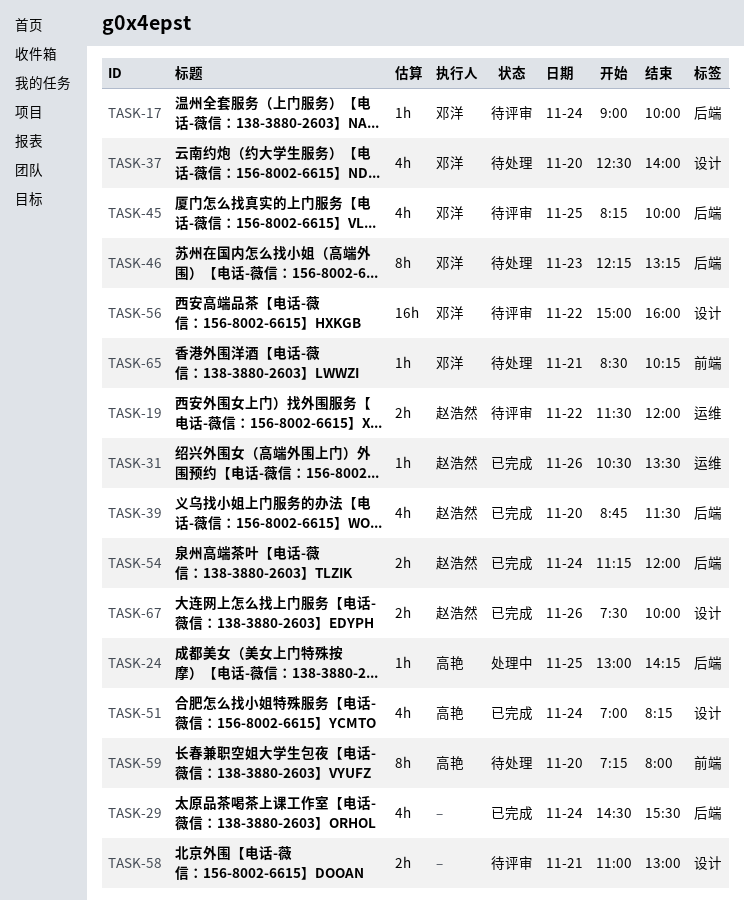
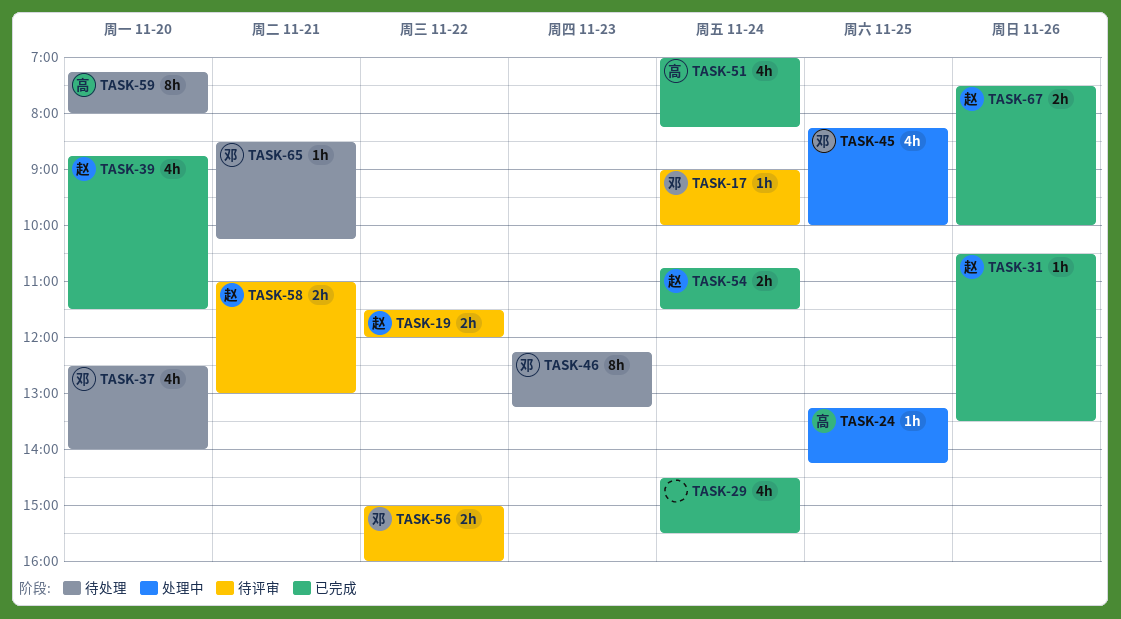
TASK-24, begins: 13:00 -> 13:15
TASK-45, status: 待评审 -> 处理中
TASK-54, begins: 11:15 -> 10:45
TASK-54, ends: 12:00 -> 11:30
TASK-56, estimate: 16h -> 2h
TASK-58, owner: none -> 赵浩然

